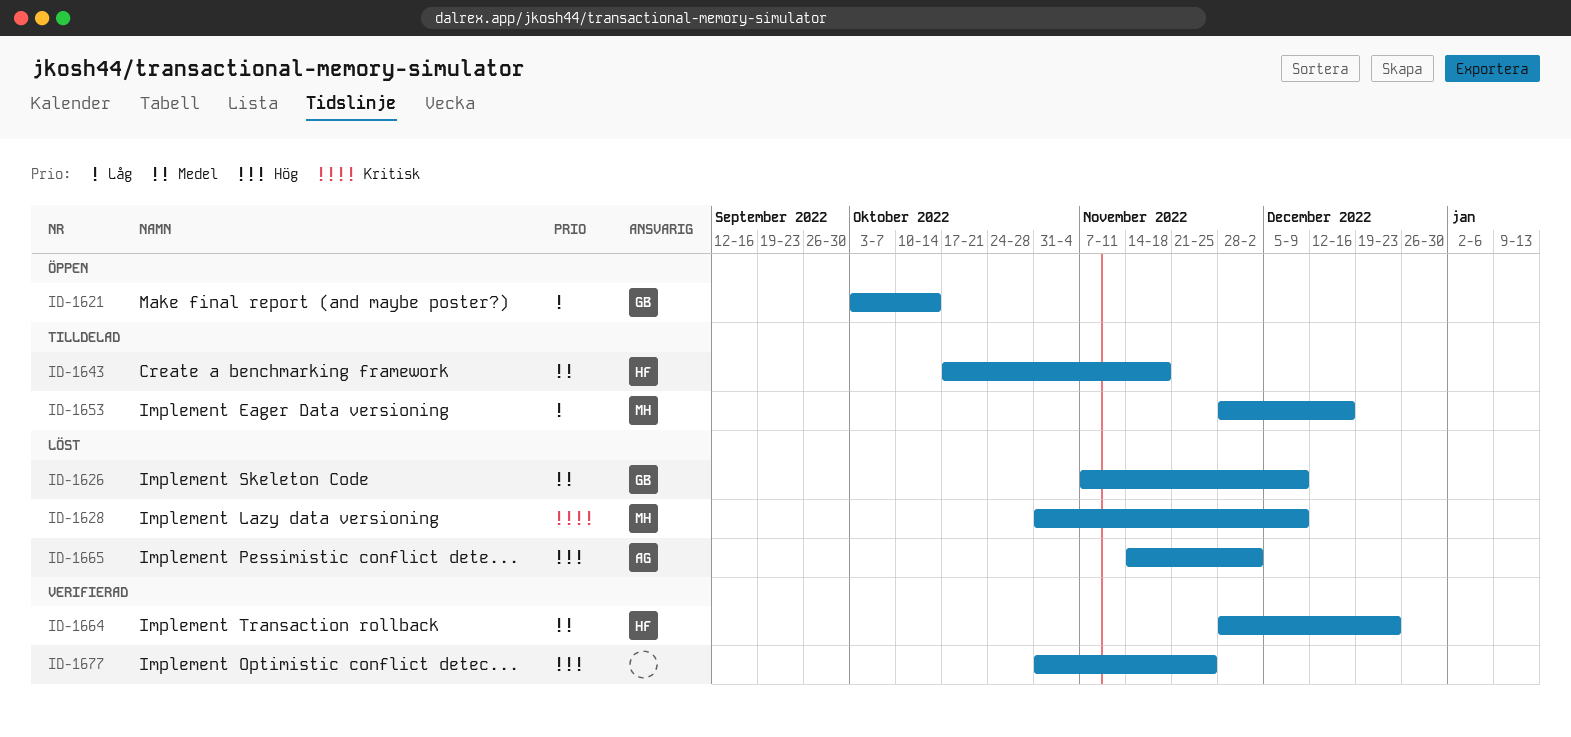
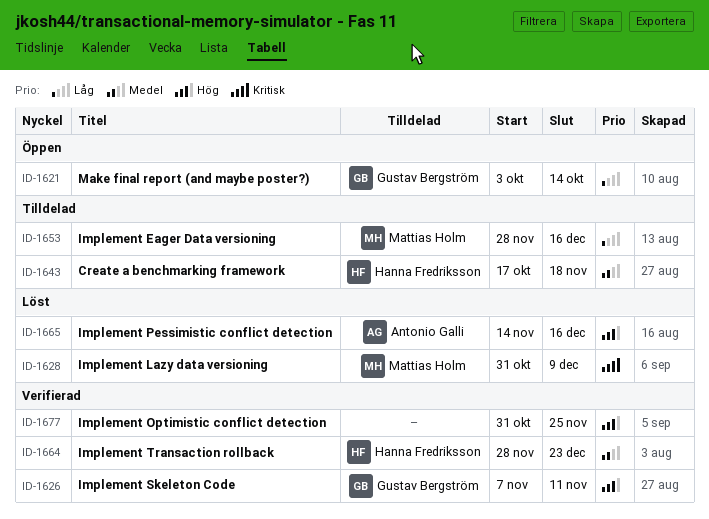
ID-1626, status: Löst -> Verifierad
ID-1626, priority: Medel -> Hög
ID-1626, due: Dec 9 -> Nov 11
ID-1665, due: Dec 2 -> Dec 16

